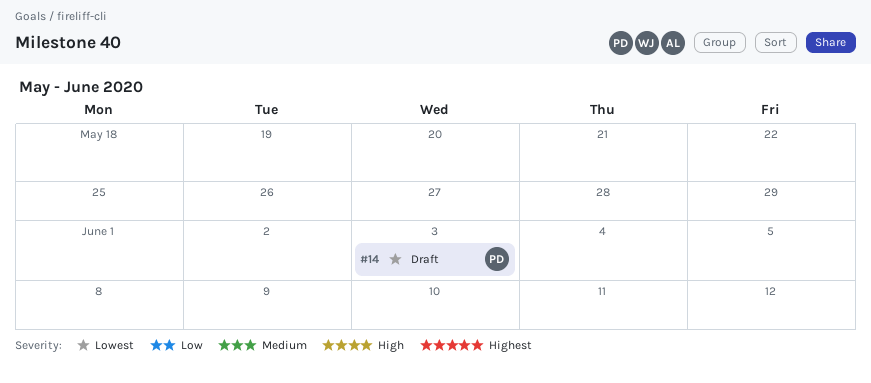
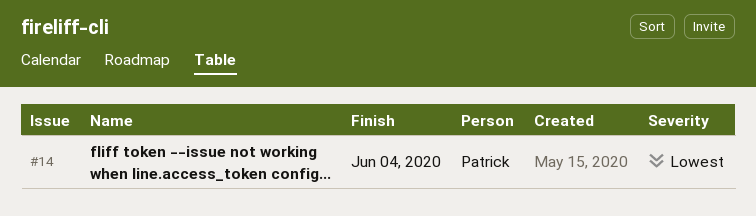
#14, due: Jun 3 -> Jun 4

